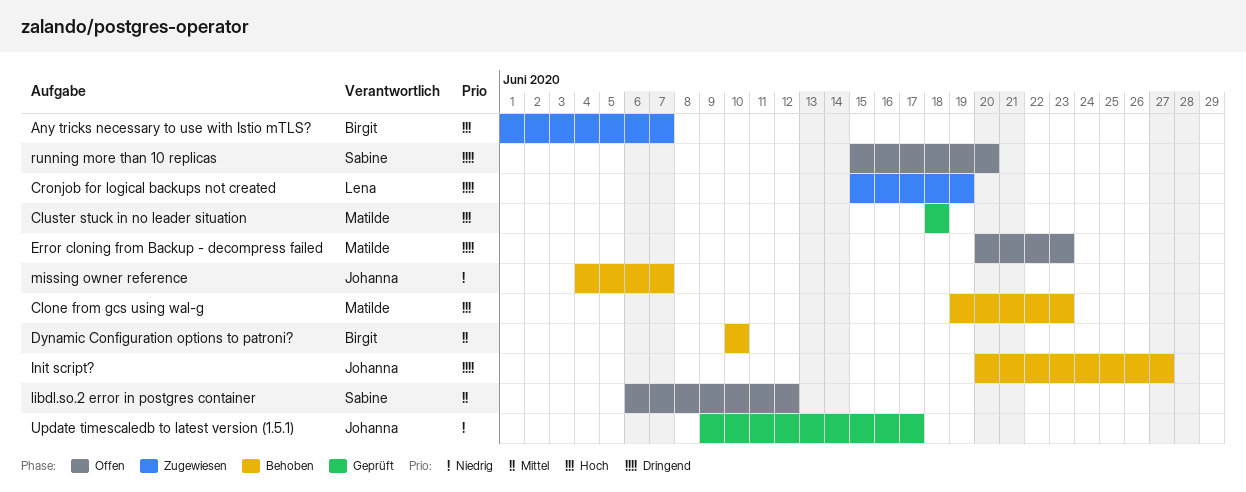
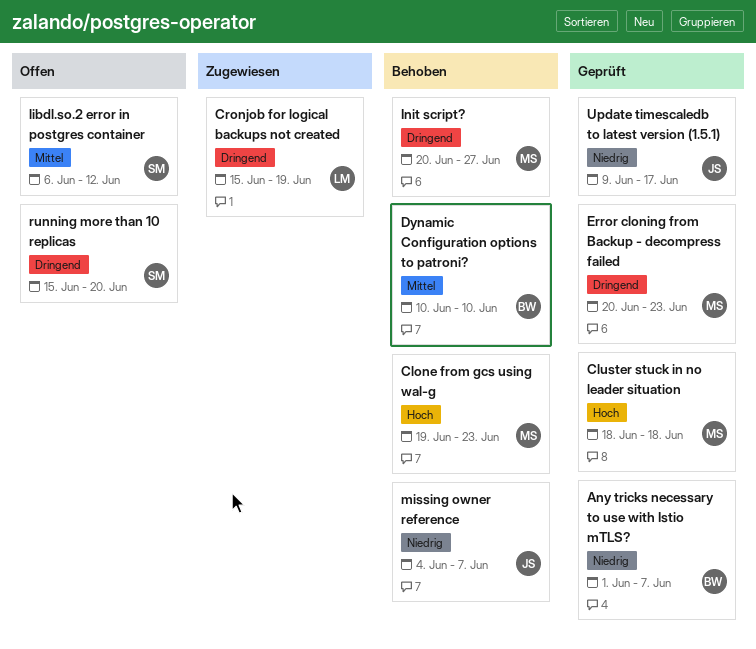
Any tricks necessary to use with Istio mTLS?, status: Zugewiesen -> Geprüft
Any tricks necessary to use with Istio mTLS?, priority: Hoch -> Niedrig
Error cloning from Backup - decompress failed, status: Offen -> Geprüft
Init script?, owner: Johanna -> Matilde

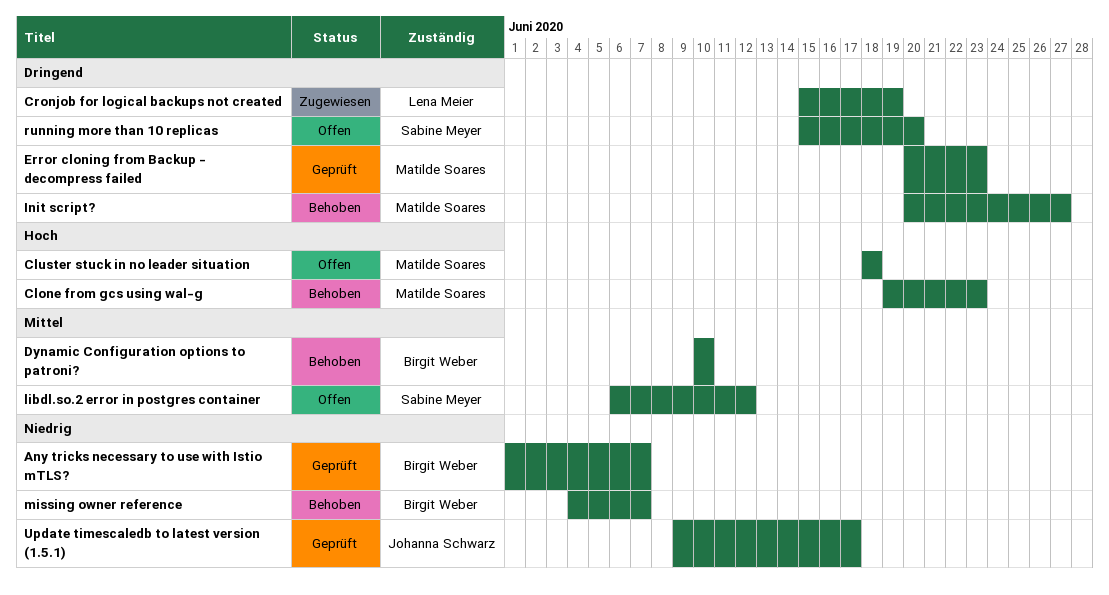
Cluster stuck in no leader situation, status: Geprüft -> Offen
missing owner reference, owner: Johanna Schwarz -> Birgit Weber

